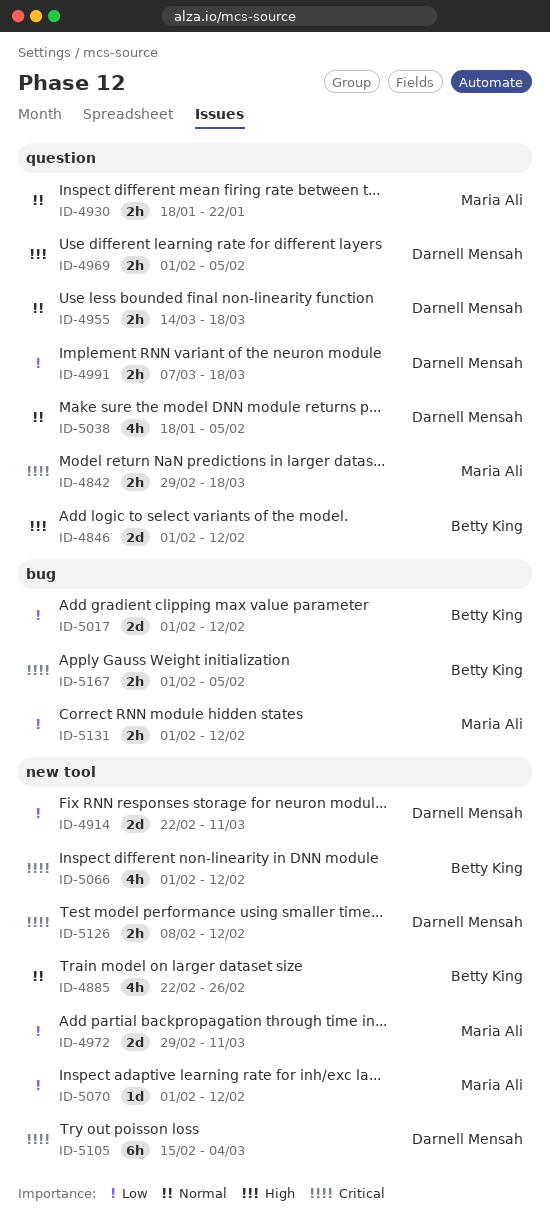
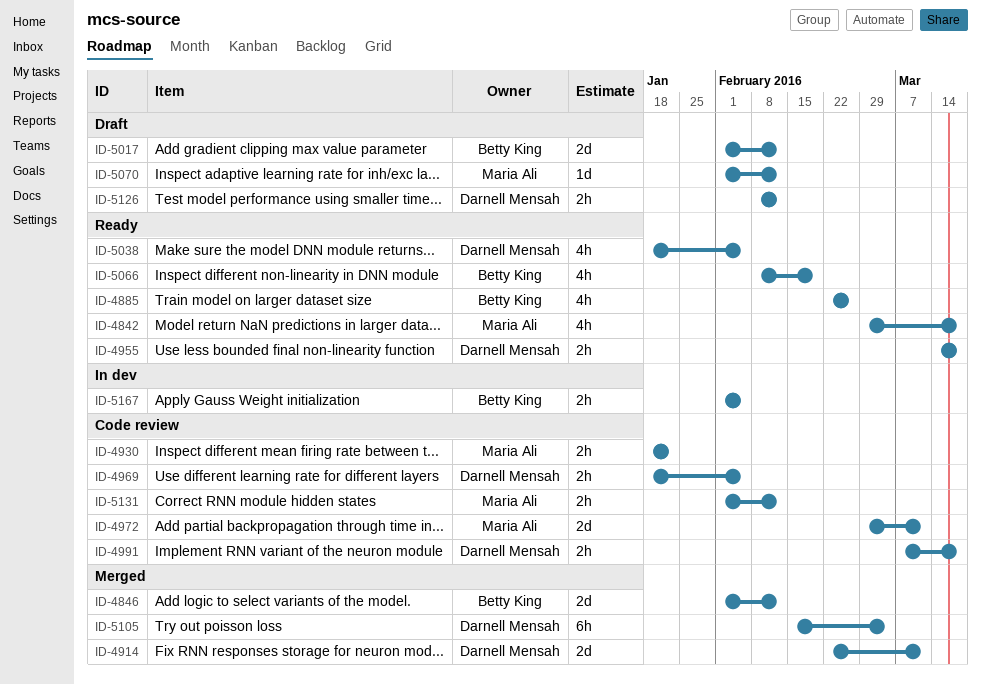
ID-4842, estimate: 2h -> 4h
ID-4969, start: Feb 1 -> Jan 18
ID-5066, start: Feb 1 -> Feb 8
ID-5066, due: Feb 12 -> Feb 19

